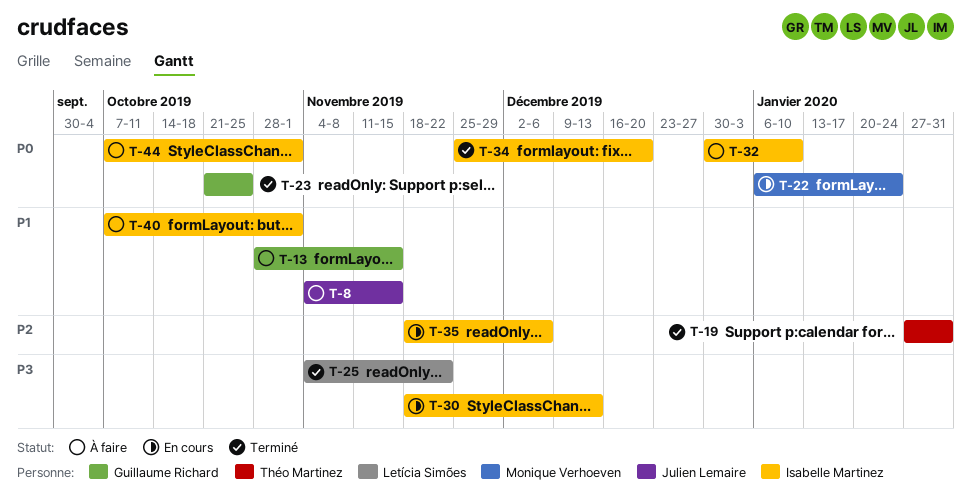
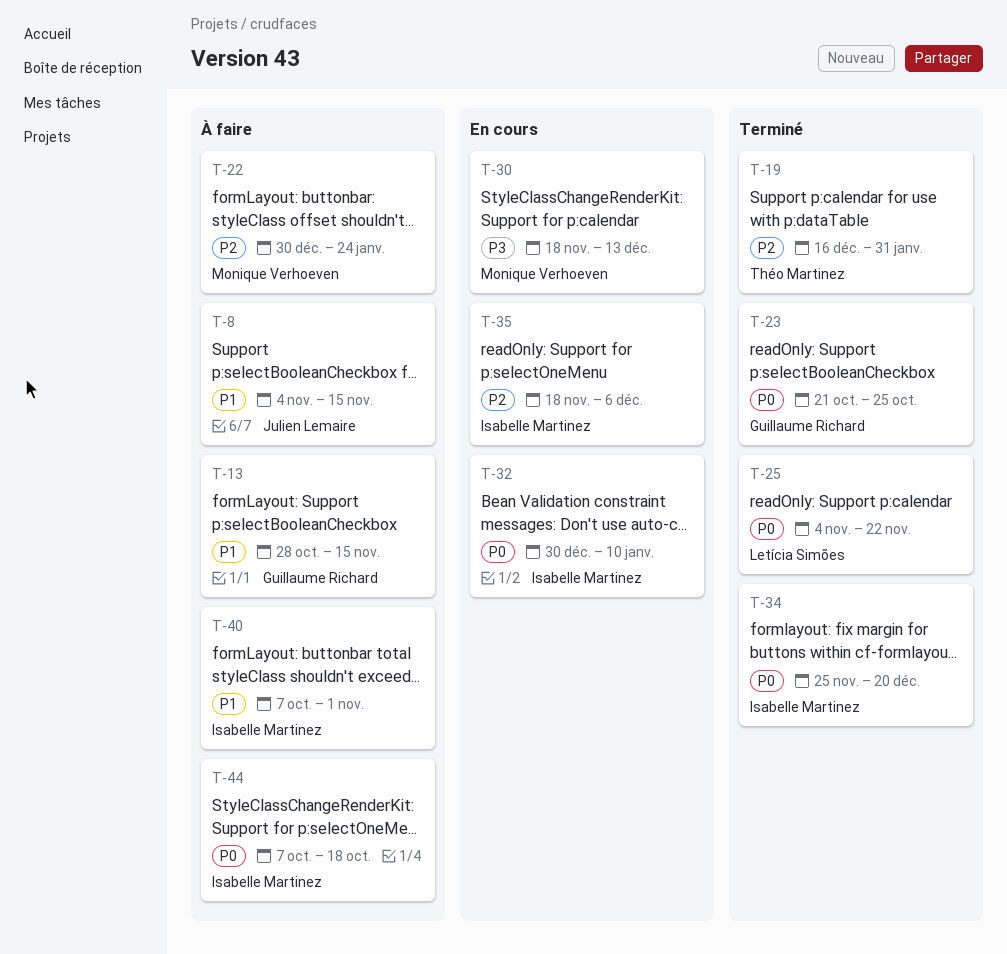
T-19, start: Jan 27 -> Dec 16
T-22, status: En cours -> À faire
T-22, priority: P0 -> P2
T-22, start: Jan 6 -> Dec 30
T-25, priority: P3 -> P0
T-30, owner: Isabelle Martinez -> Monique Verhoeven
T-32, status: À faire -> En cours
T-44, due: Nov 1 -> Oct 18

